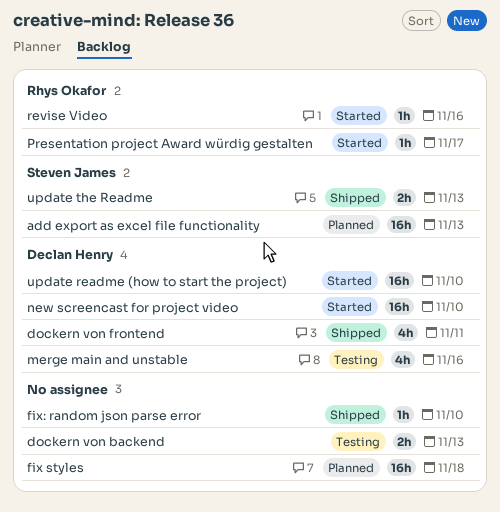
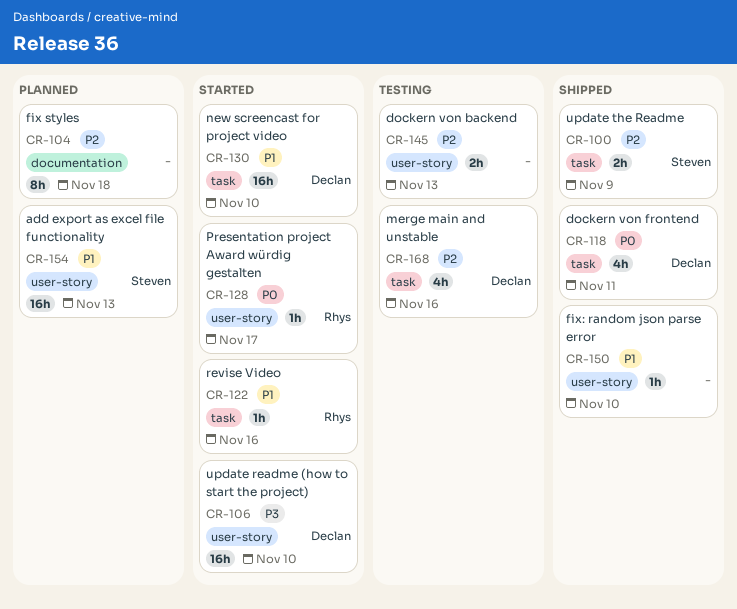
fix styles, estimate: 16h -> 8h
update the Readme, due: Nov 13 -> Nov 9

